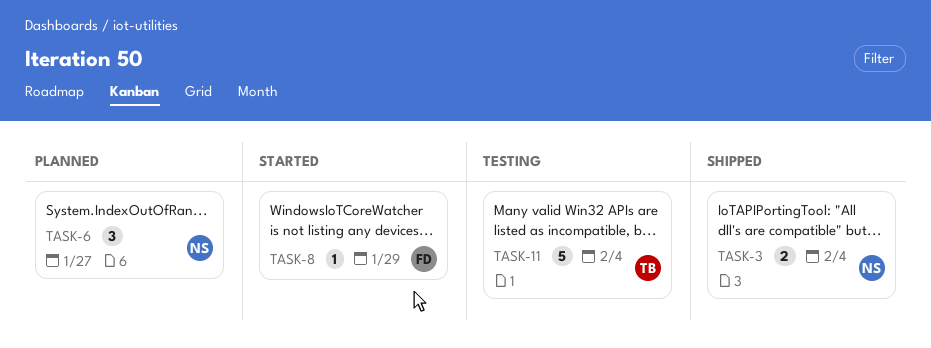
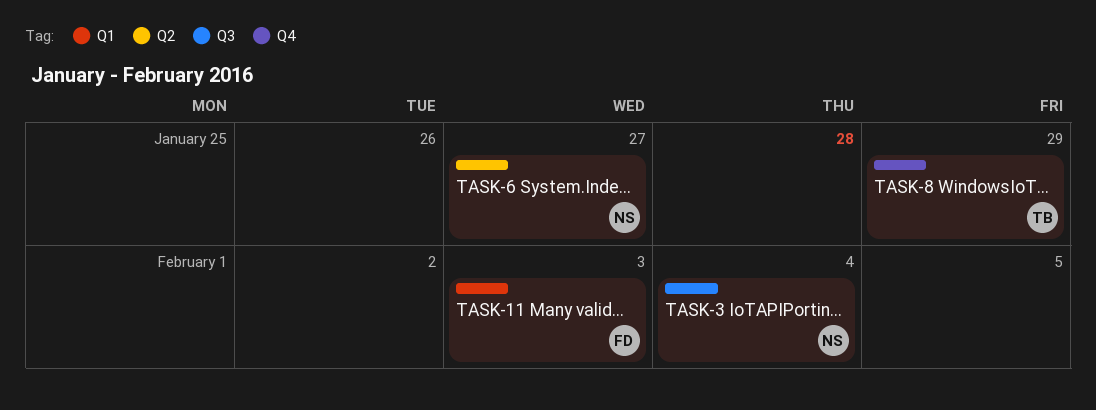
TASK-8, owner: FD -> TB
TASK-11, owner: TB -> FD
TASK-11, due: Feb 4 -> Feb 3

